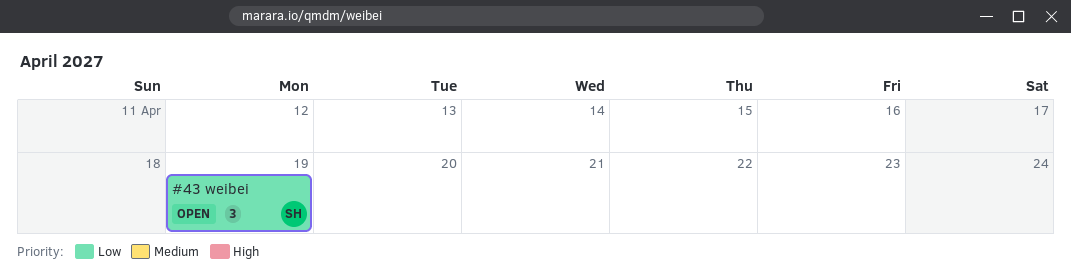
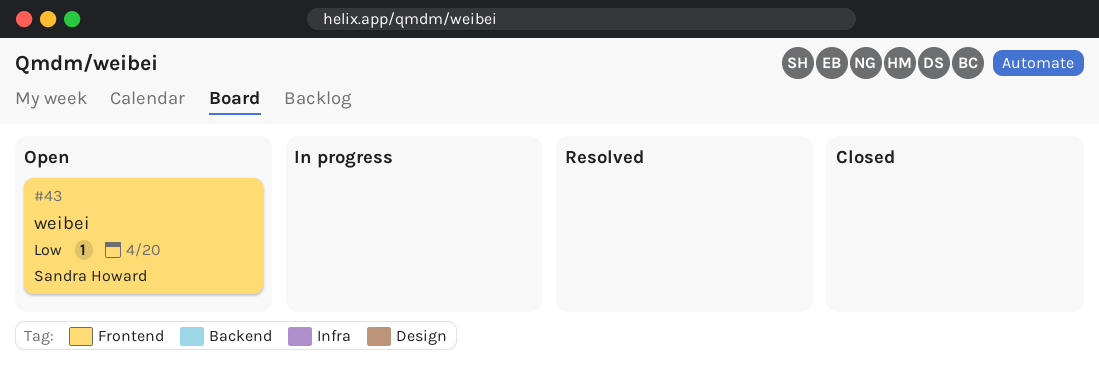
#43, estimate: 3 -> 1
#43, due: Apr 19 -> Apr 20

